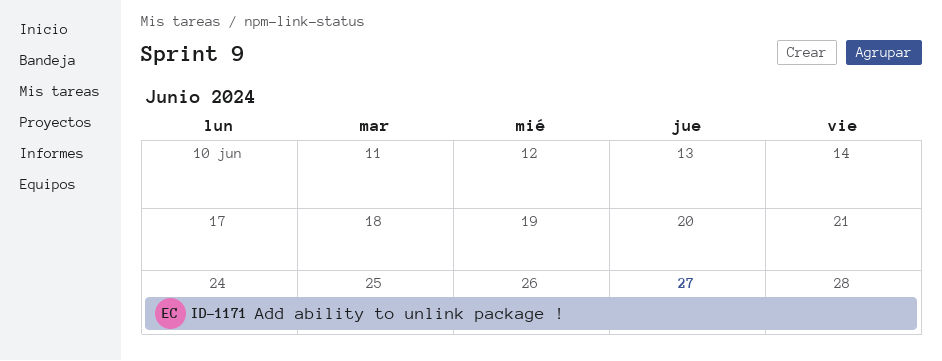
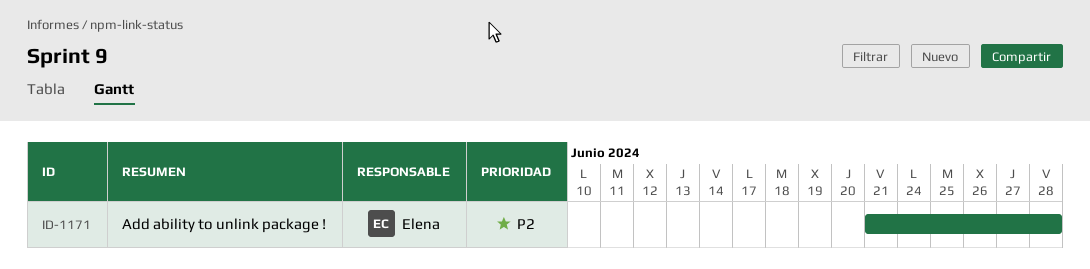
ID-1171, start: Jun 24 -> Jun 21

